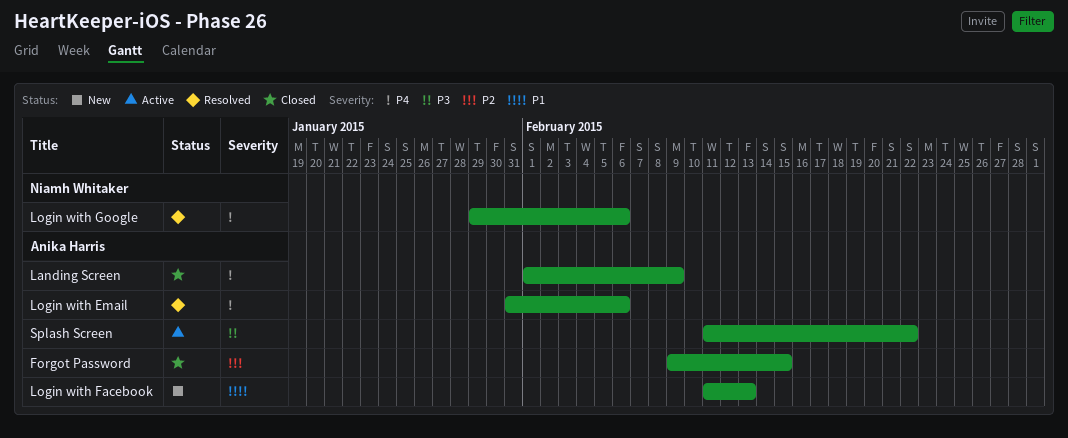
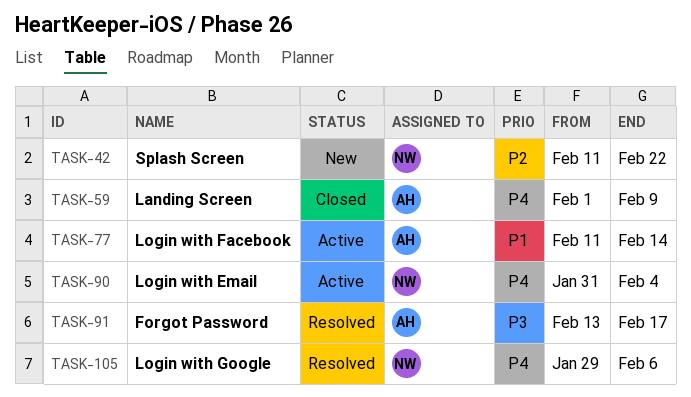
Forgot Password, status: Closed -> Resolved
Forgot Password, priority: P2 -> P3
Forgot Password, start: Feb 9 -> Feb 13
Forgot Password, due: Feb 15 -> Feb 17
Login with Email, status: Resolved -> Active
Login with Email, owner: Anika Harris -> Niamh Whitaker
Login with Email, due: Feb 6 -> Feb 4
Login with Facebook, status: New -> Active
Login with Facebook, due: Feb 13 -> Feb 14
Splash Screen, status: Active -> New
Splash Screen, owner: Anika Harris -> Niamh Whitaker
Splash Screen, priority: P3 -> P2

